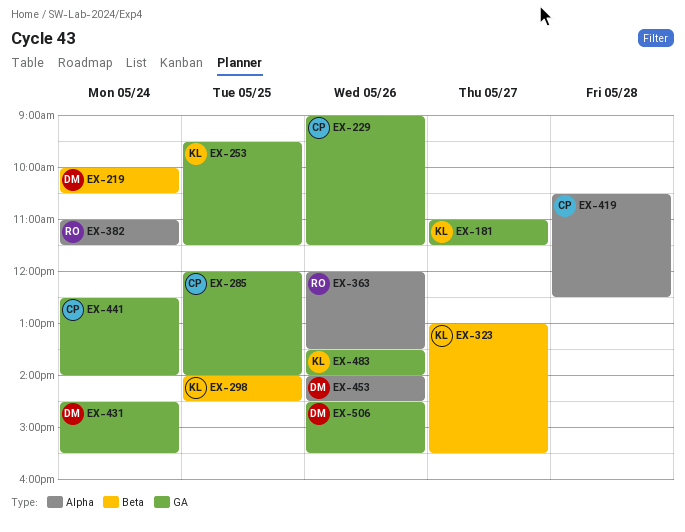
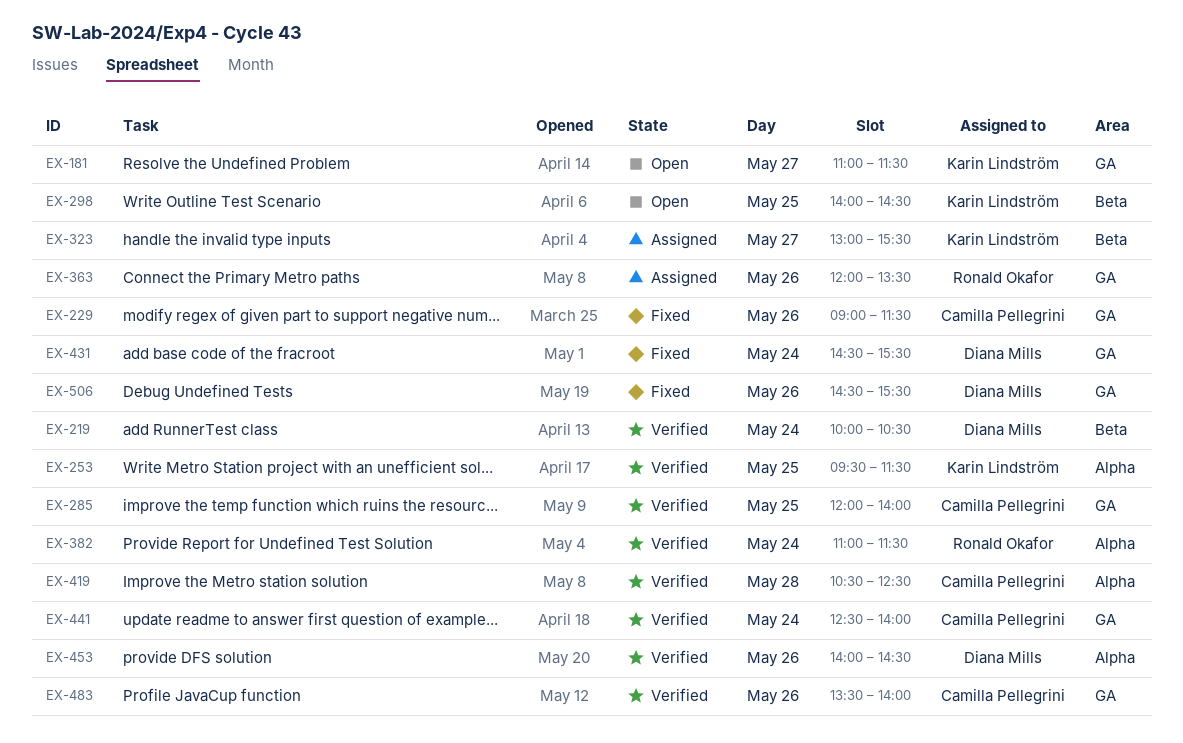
EX-253, label: GA -> Alpha
EX-363, label: Alpha -> GA
EX-483, owner: Karin Lindström -> Camilla Pellegrini

